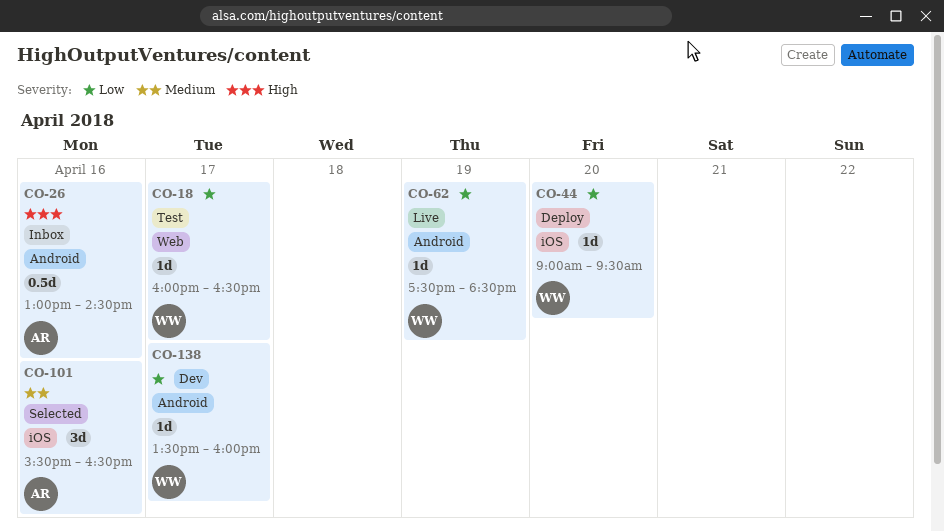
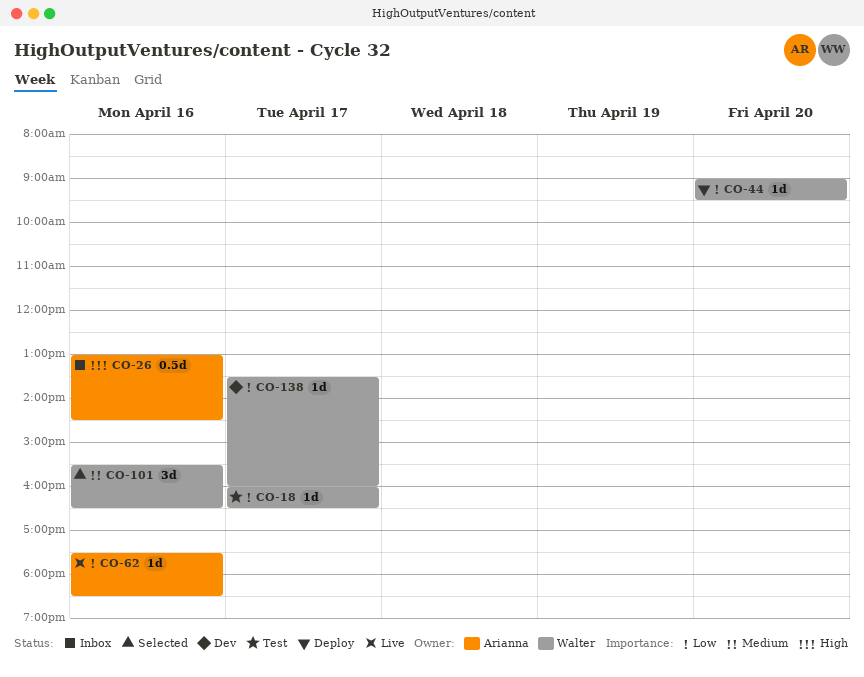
CO-62, owner: Walter -> Arianna
CO-62, day: Apr 19 -> Apr 16
CO-101, owner: Arianna -> Walter

